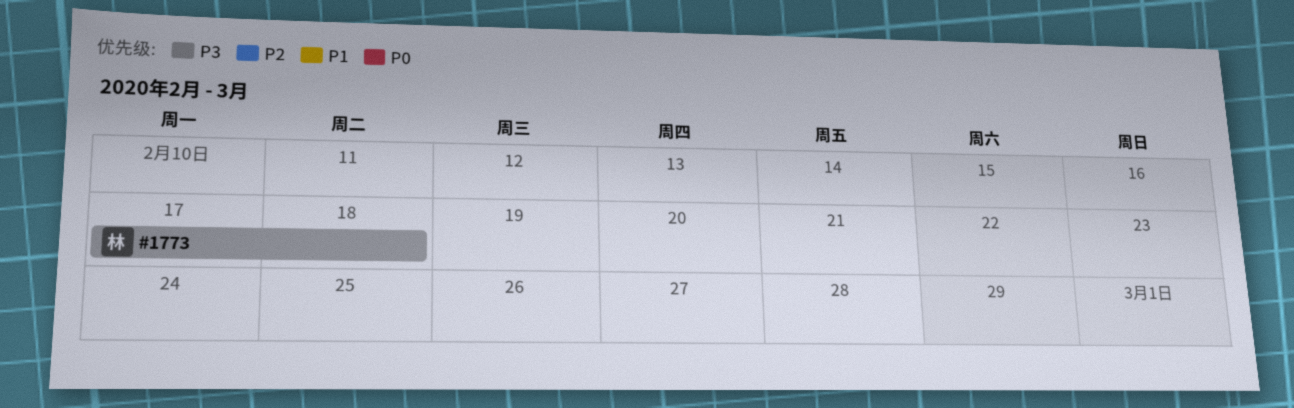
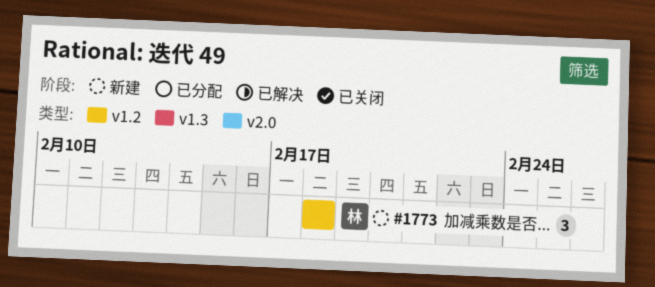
#1773, start: Feb 17 -> Feb 18

